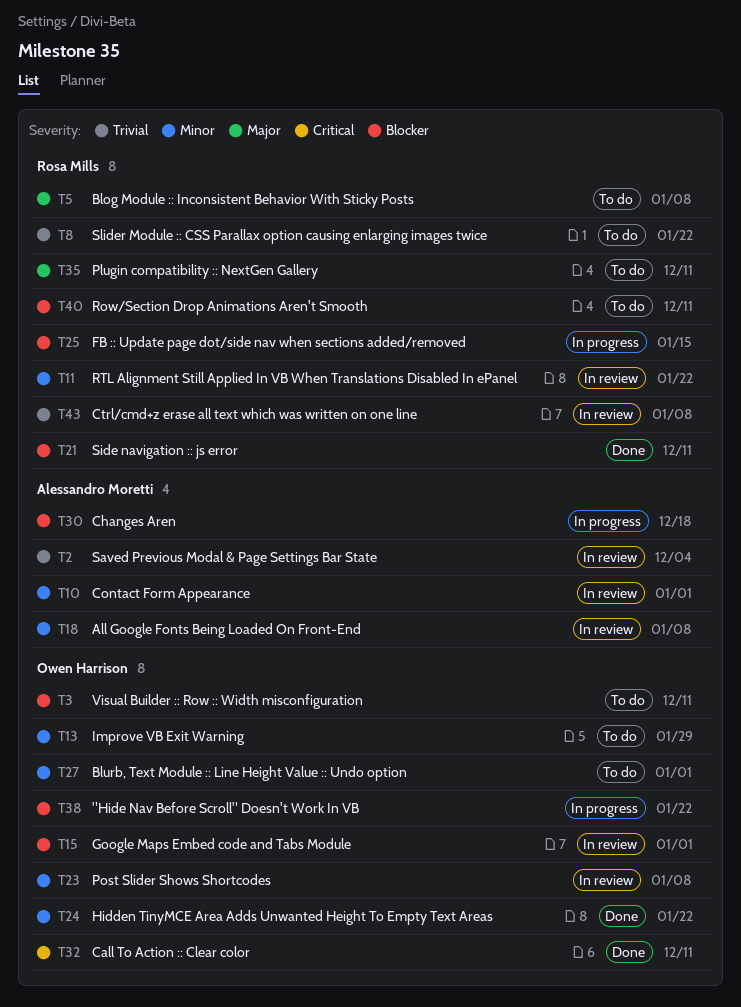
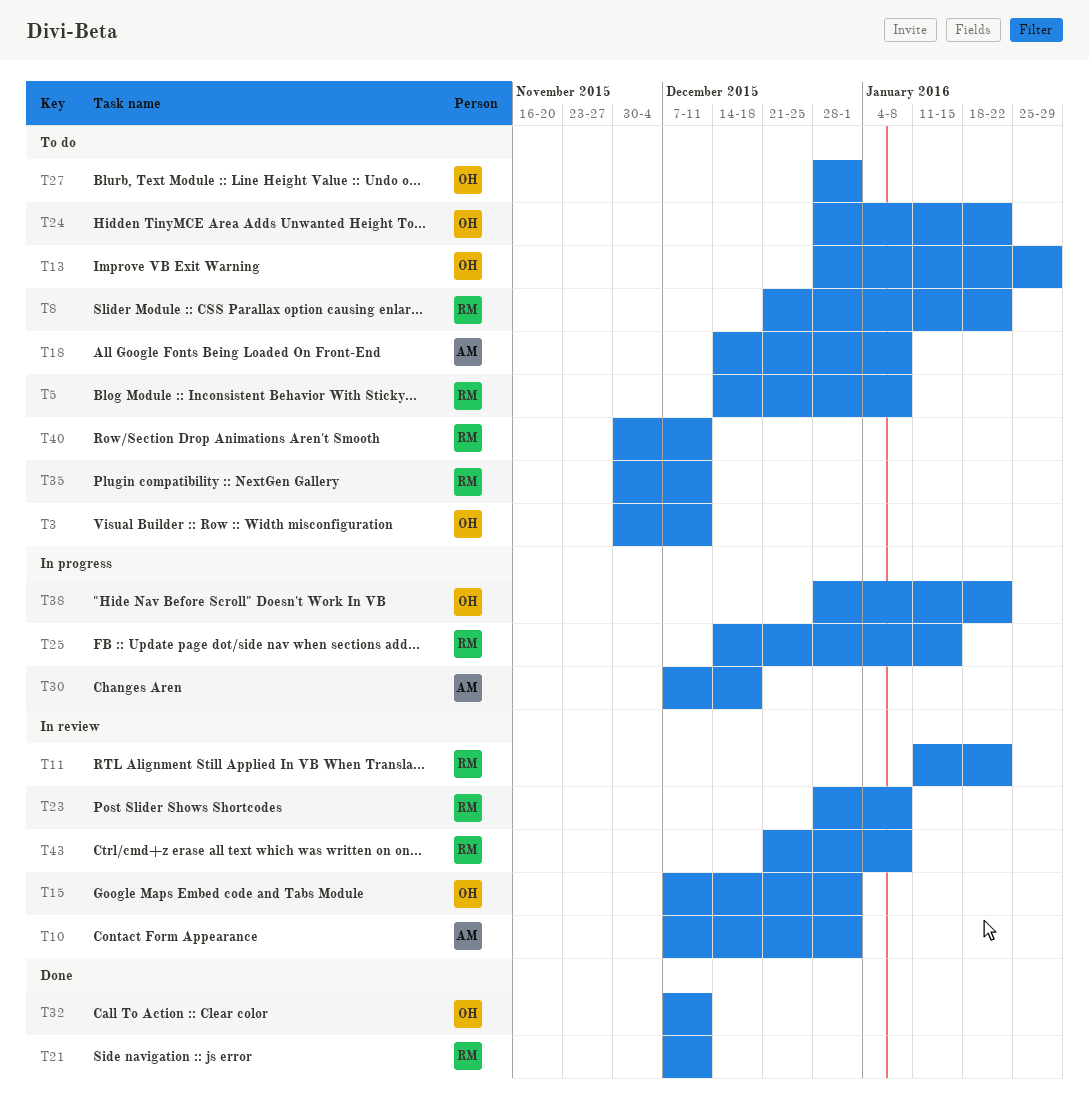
T2: present -> none
T18, status: In review -> To do
T23, owner: Owen Harrison -> Rosa Mills
T24, status: Done -> To do

